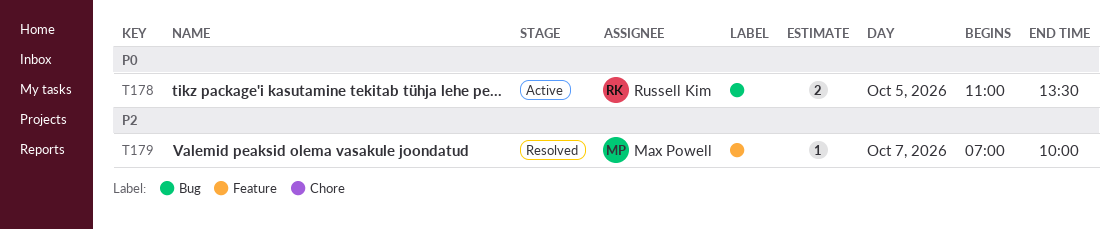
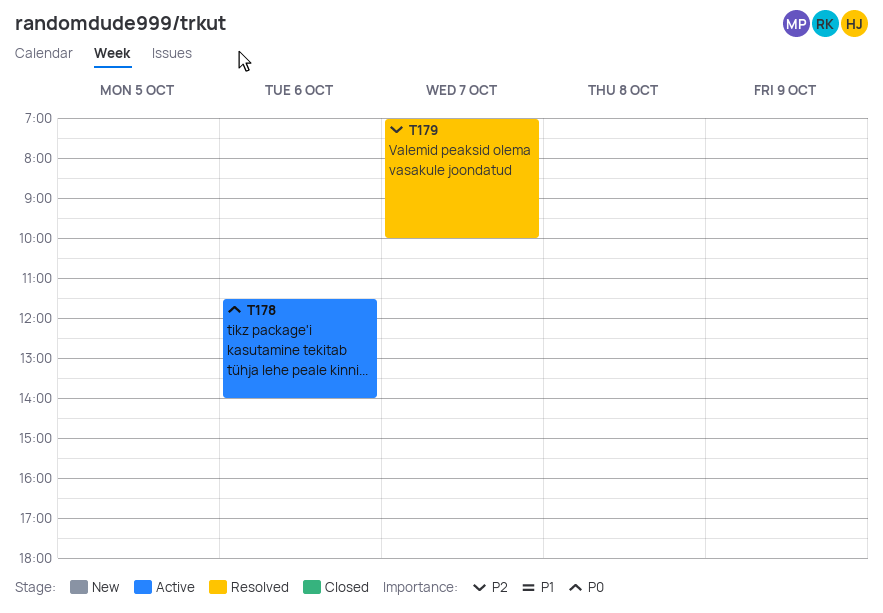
T178, day: Oct 5 -> Oct 6
T178, begins: 11:00 -> 11:30
T178, ends: 13:30 -> 14:00

